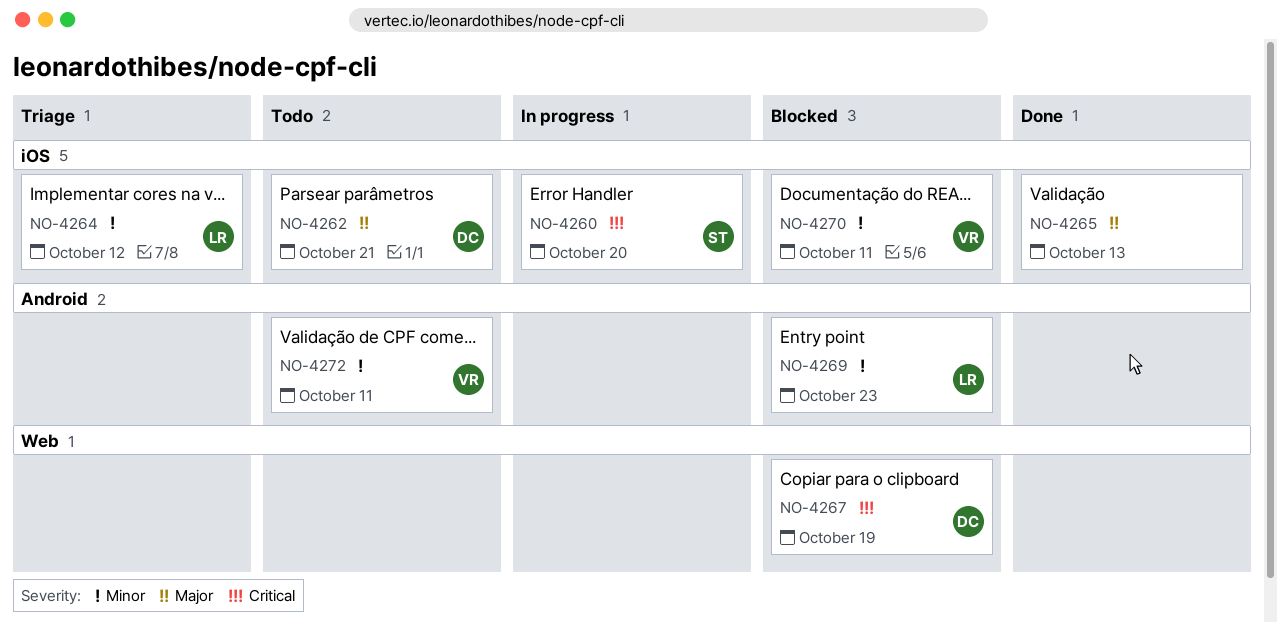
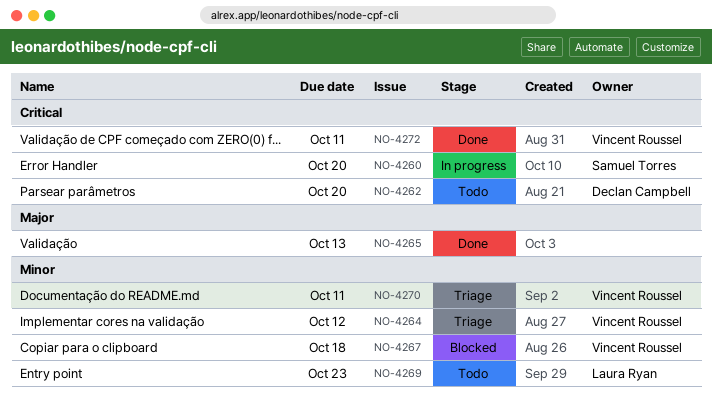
NO-4262, priority: Major -> Critical
NO-4262, due: Oct 21 -> Oct 20
NO-4264, owner: Laura Ryan -> Vincent Roussel
NO-4267, owner: Declan Campbell -> Vincent Roussel
NO-4267, priority: Critical -> Minor
NO-4267, due: Oct 19 -> Oct 18
NO-4269, status: Blocked -> Todo
NO-4270, status: Blocked -> Triage
NO-4272, status: Todo -> Done
NO-4272, priority: Minor -> Critical

